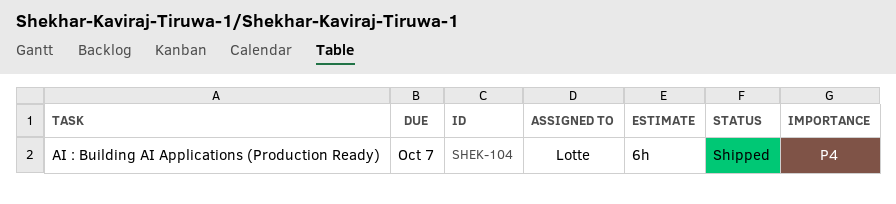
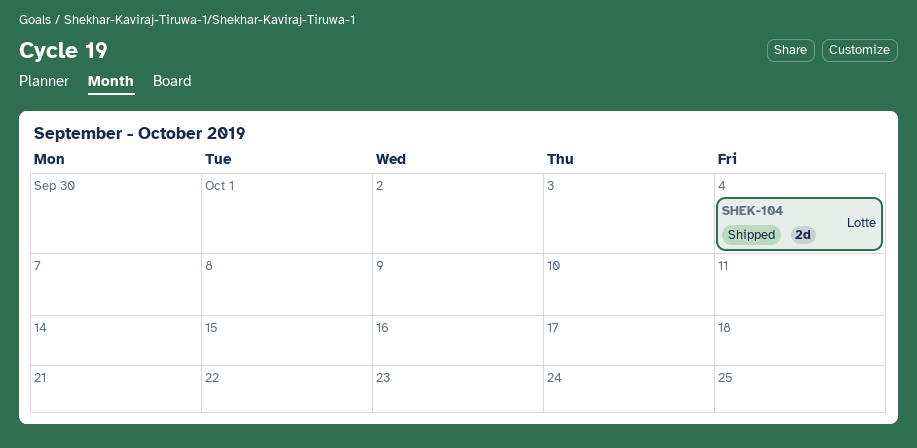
SHEK-104, estimate: 6h -> 2d
SHEK-104, due: Oct 7 -> Oct 4

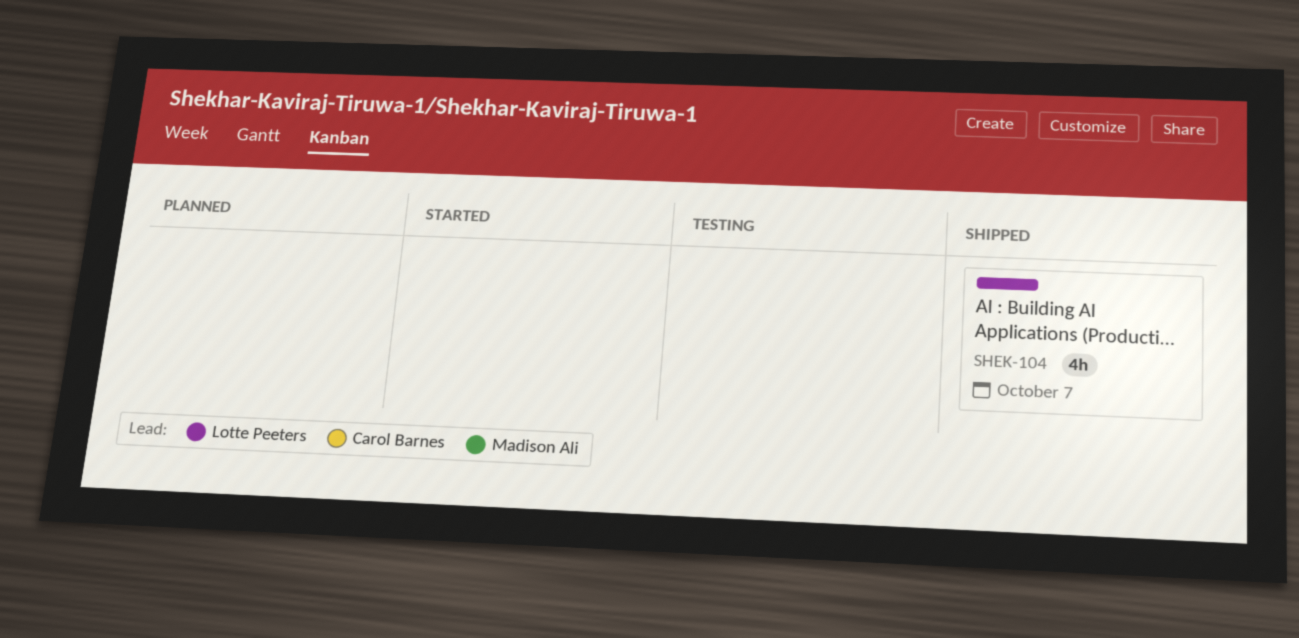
SHEK-104, estimate: 2d -> 4h
SHEK-104, due: Oct 4 -> Oct 7

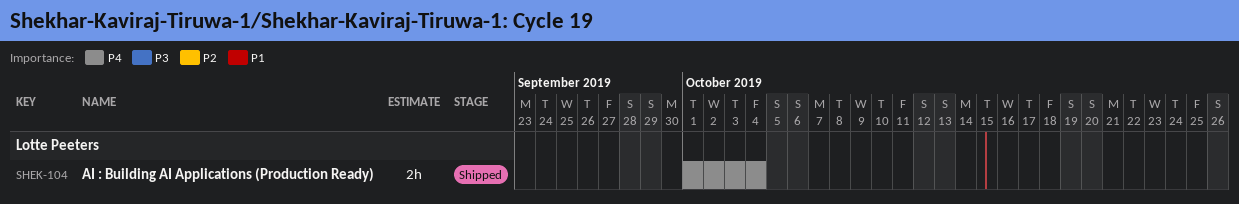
SHEK-104, estimate: 4h -> 2h
SHEK-104, due: Oct 7 -> Oct 4

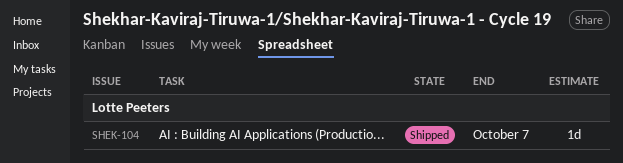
SHEK-104, estimate: 2h -> 1d
SHEK-104, due: Oct 4 -> Oct 7

